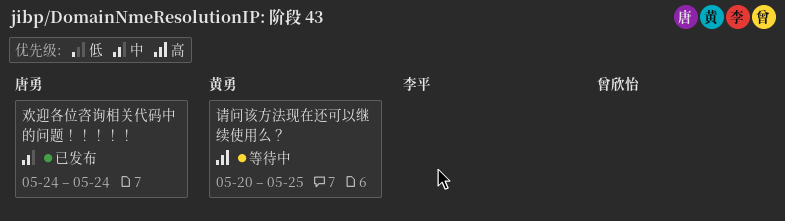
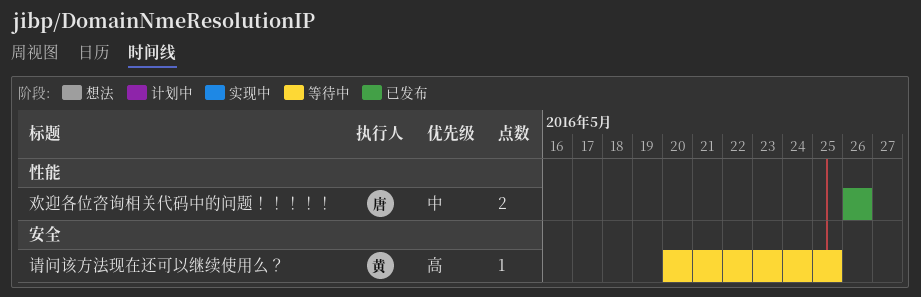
欢迎各位咨询相关代码中的问题！！！！！, start: May 24 -> May 26
欢迎各位咨询相关代码中的问题！！！！！, due: May 24 -> May 26

